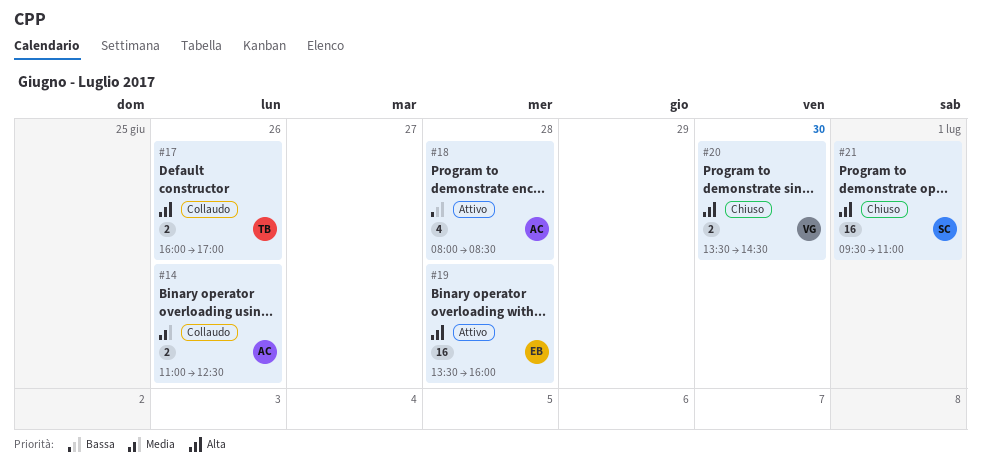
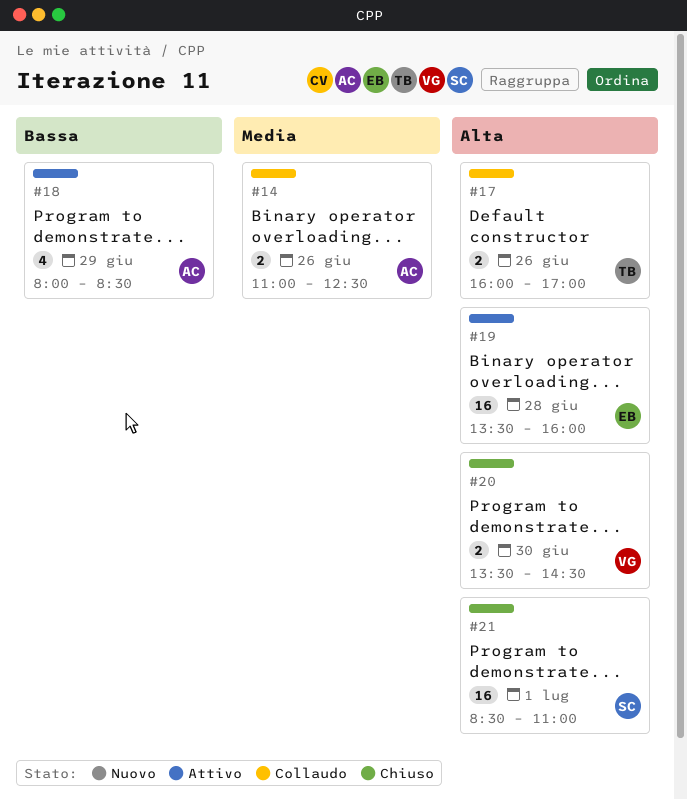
#18, day: Jun 28 -> Jun 29
#21, begins: 09:30 -> 08:30

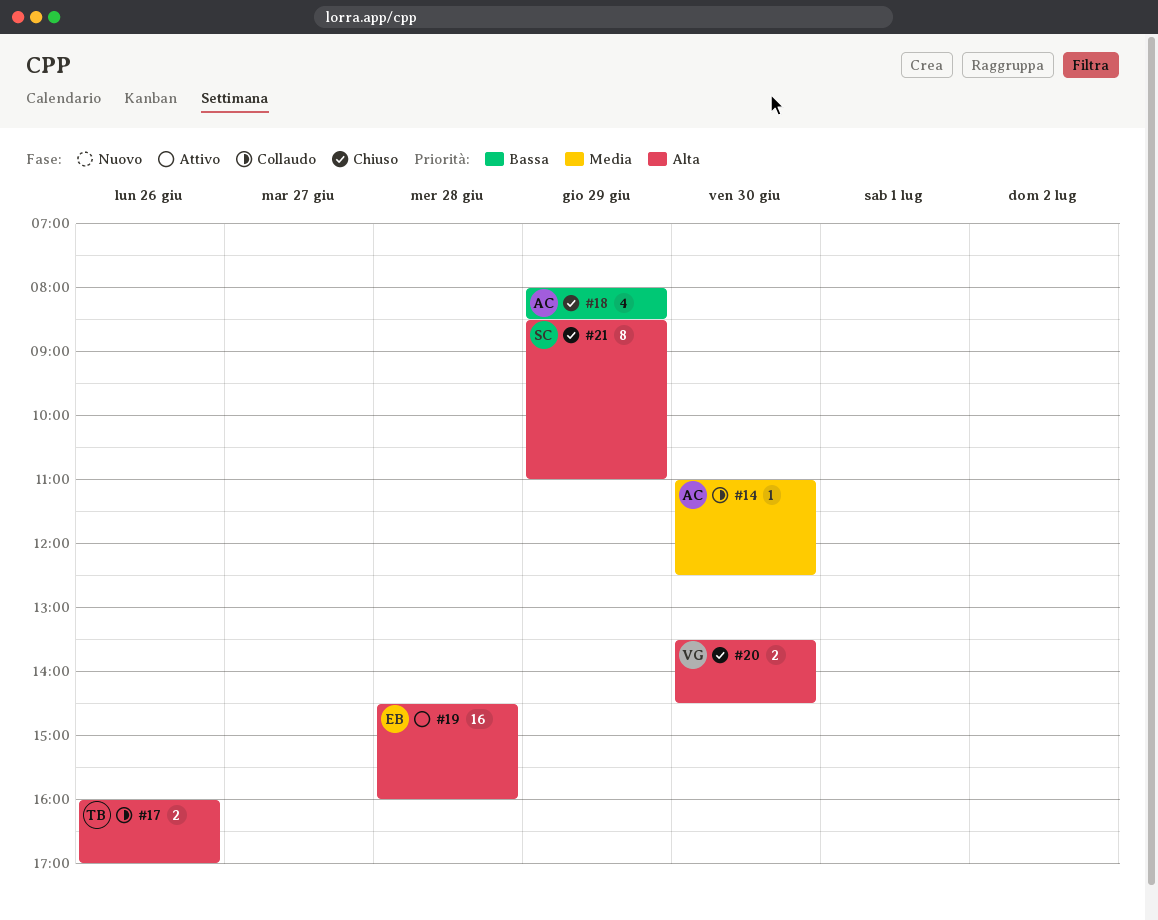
#14, estimate: 2 -> 1
#14, day: Jun 26 -> Jun 30
#18, status: Attivo -> Chiuso
#19, begins: 13:30 -> 14:30
#21, estimate: 16 -> 8
#21, day: Jul 1 -> Jun 29

